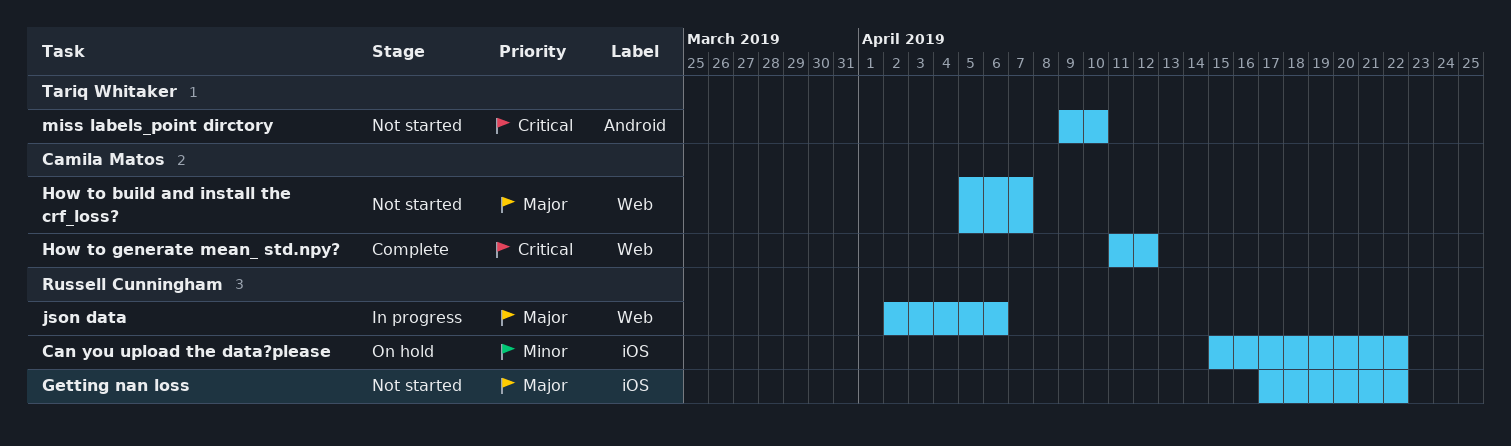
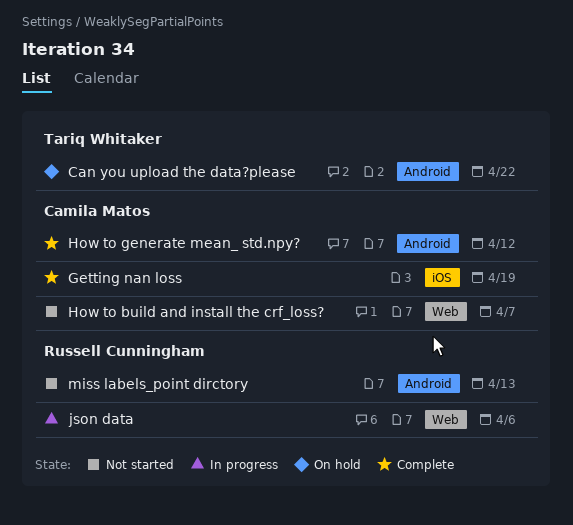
Can you upload the data?please, owner: Russell Cunningham -> Tariq Whitaker
Can you upload the data?please, label: iOS -> Android
Getting nan loss, status: Not started -> Complete
Getting nan loss, owner: Russell Cunningham -> Camila Matos
Getting nan loss, due: Apr 22 -> Apr 19
How to generate mean_ std.npy?, label: Web -> Android
miss labels_point dirctory, owner: Tariq Whitaker -> Russell Cunningham
miss labels_point dirctory, due: Apr 10 -> Apr 13

